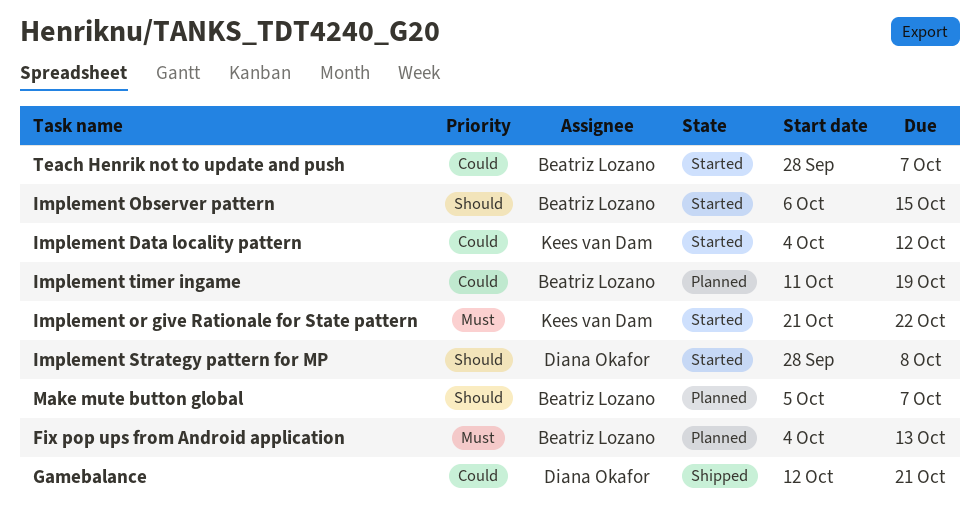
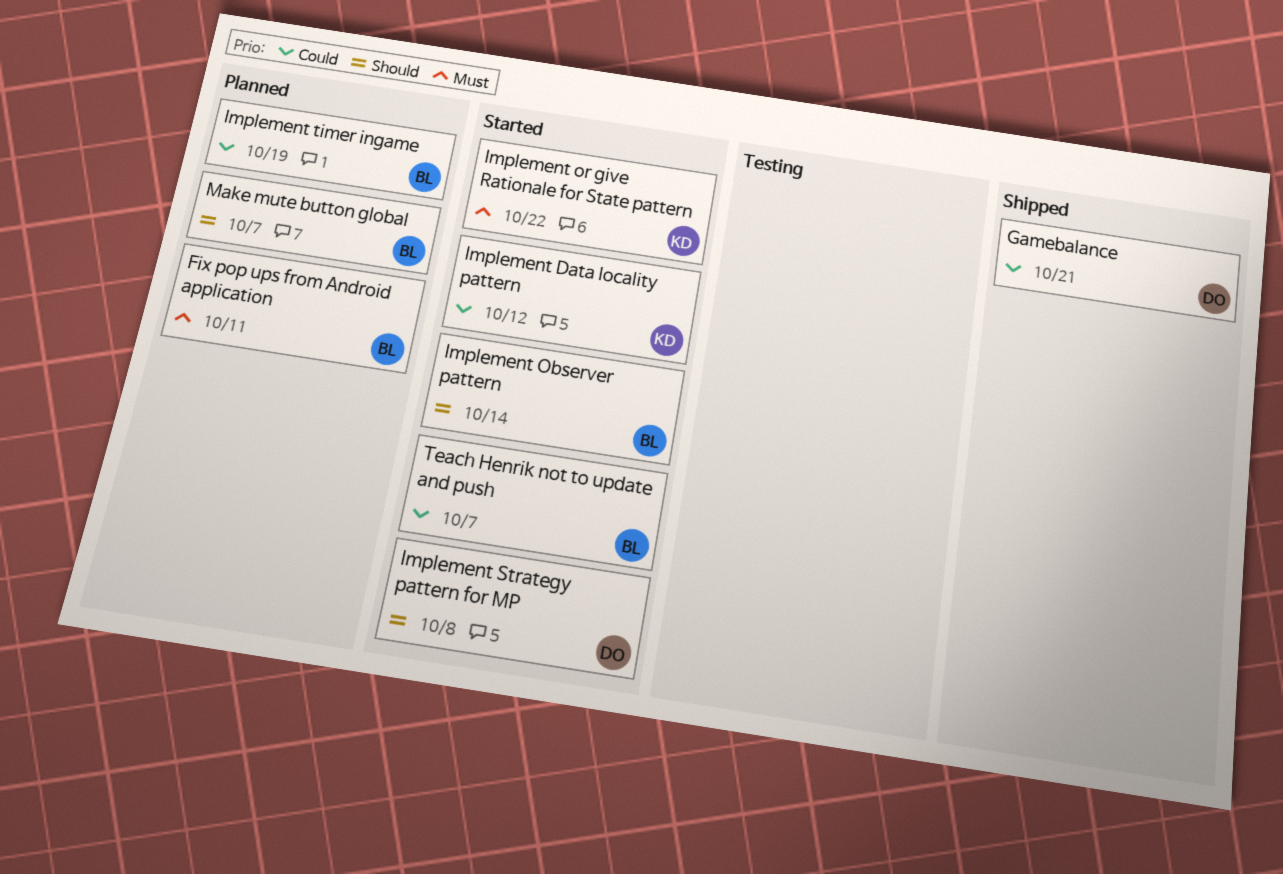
Fix pop ups from Android application, due: Oct 13 -> Oct 11
Implement Observer pattern, due: Oct 15 -> Oct 14

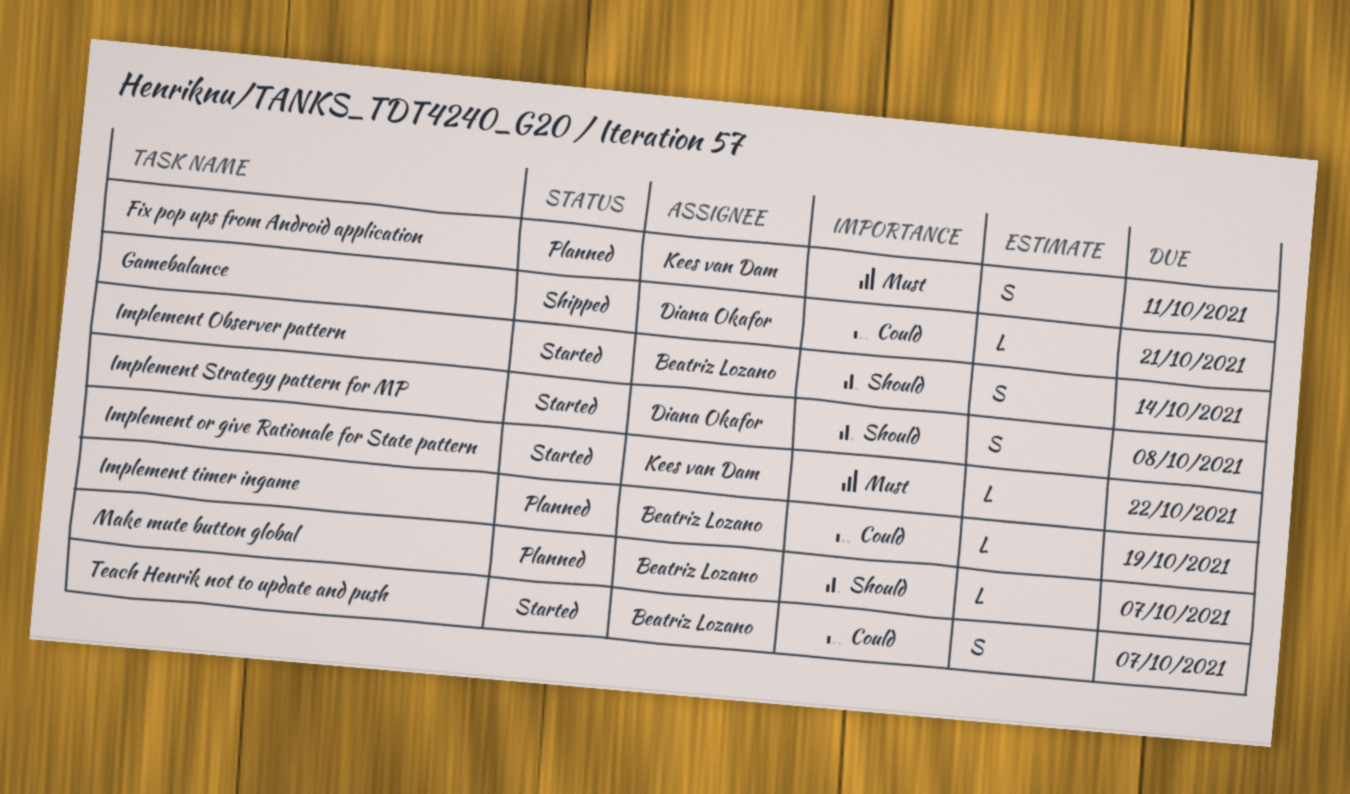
Fix pop ups from Android application, owner: Beatriz Lozano -> Kees van Dam
Implement Data locality pattern: present -> none

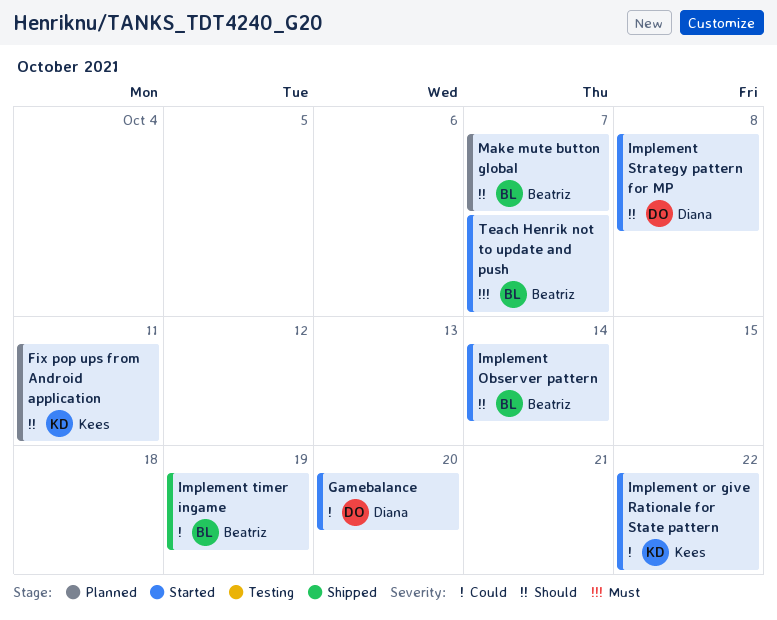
Fix pop ups from Android application, priority: Must -> Should
Gamebalance, status: Shipped -> Started
Gamebalance, due: Oct 21 -> Oct 20
Implement or give Rationale for State pattern, priority: Must -> Could
Implement timer ingame, status: Planned -> Shipped
Teach Henrik not to update and push, priority: Could -> Must

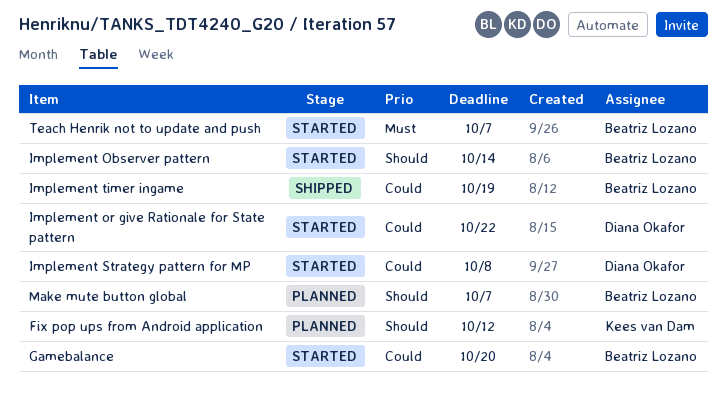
Fix pop ups from Android application, due: Oct 11 -> Oct 12
Gamebalance, owner: Diana Okafor -> Beatriz Lozano
Implement or give Rationale for State pattern, owner: Kees van Dam -> Diana Okafor
Implement Strategy pattern for MP, priority: Should -> Could

